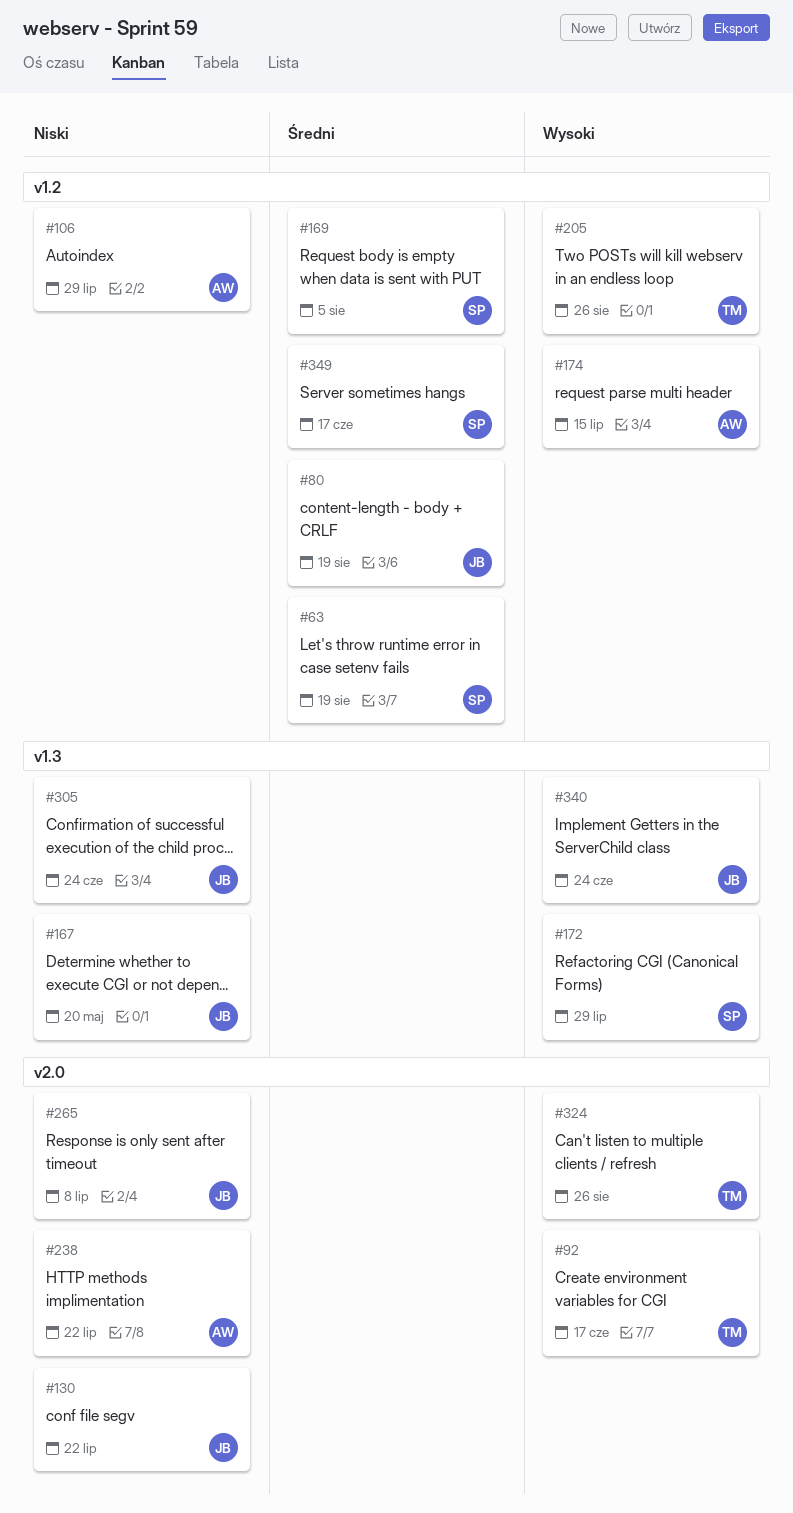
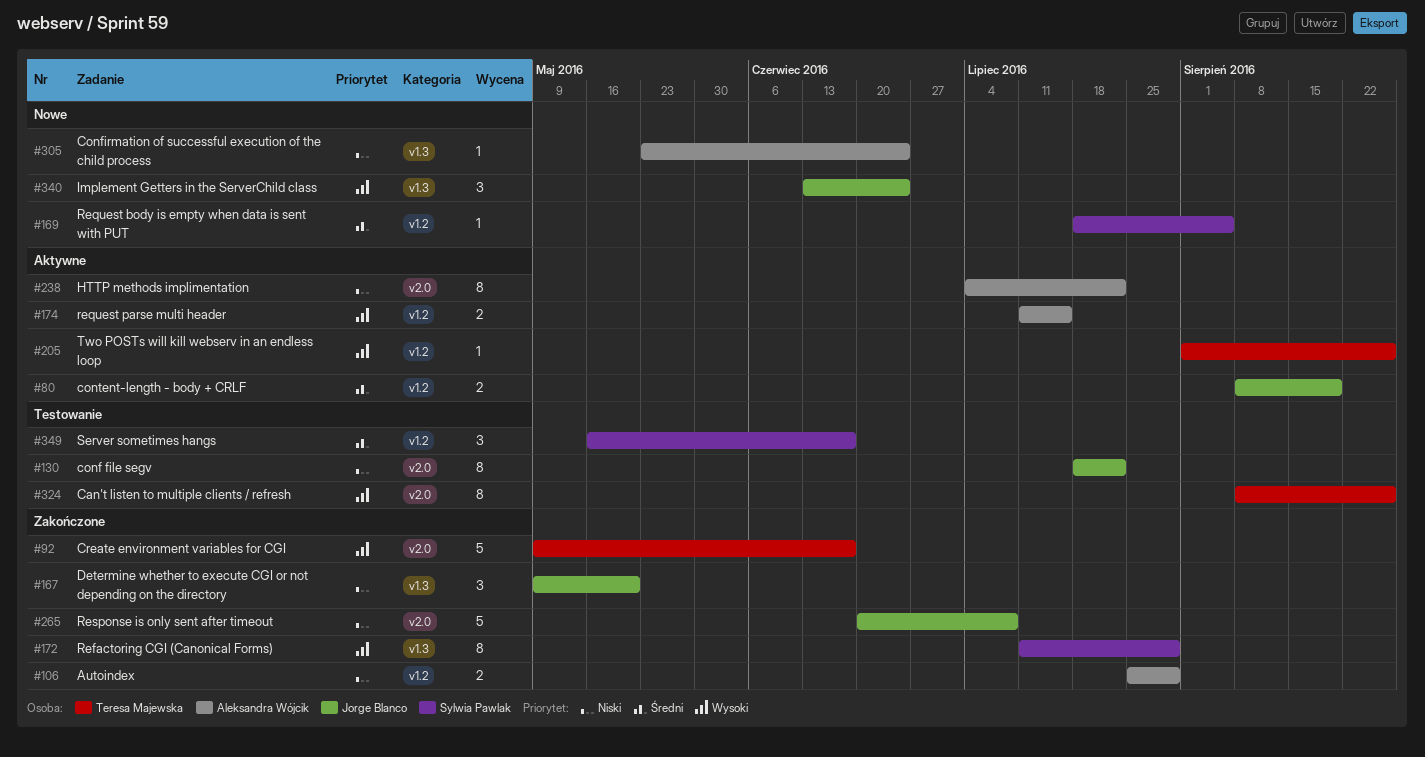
#63: present -> none
#305, owner: Jorge Blanco -> Aleksandra Wójcik

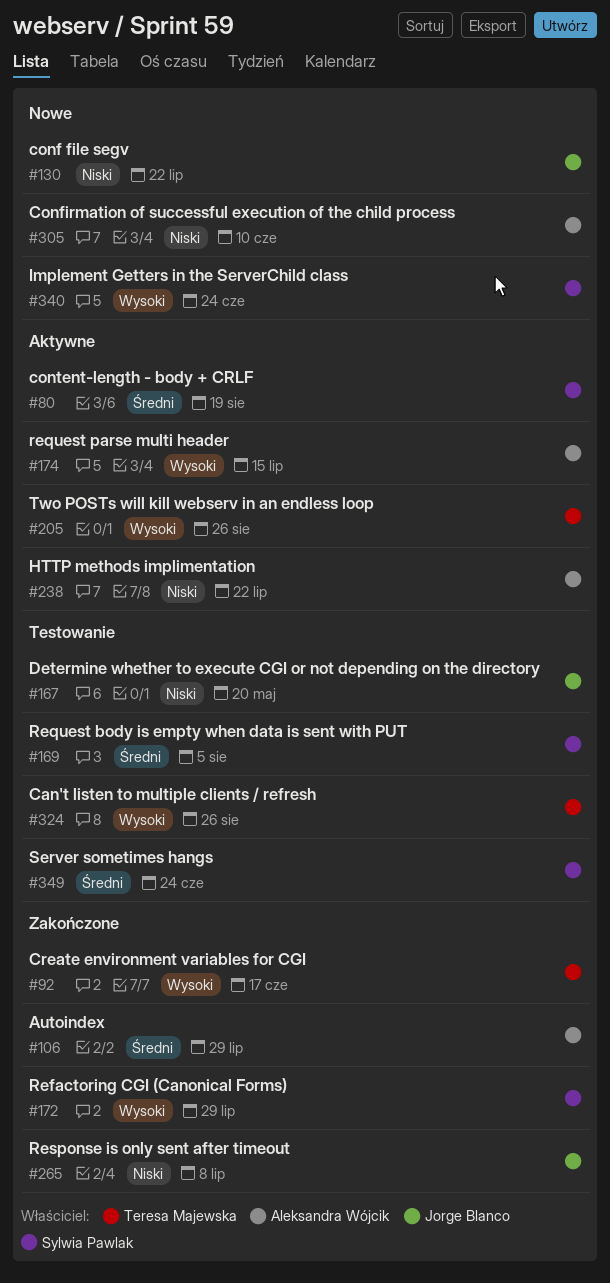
#80, owner: Jorge Blanco -> Sylwia Pawlak
#106, priority: Niski -> Średni
#130, status: Testowanie -> Nowe
#167, status: Zakończone -> Testowanie
#169, status: Nowe -> Testowanie
#305, due: Jun 24 -> Jun 10
#340, owner: Jorge Blanco -> Sylwia Pawlak
#349, due: Jun 17 -> Jun 24

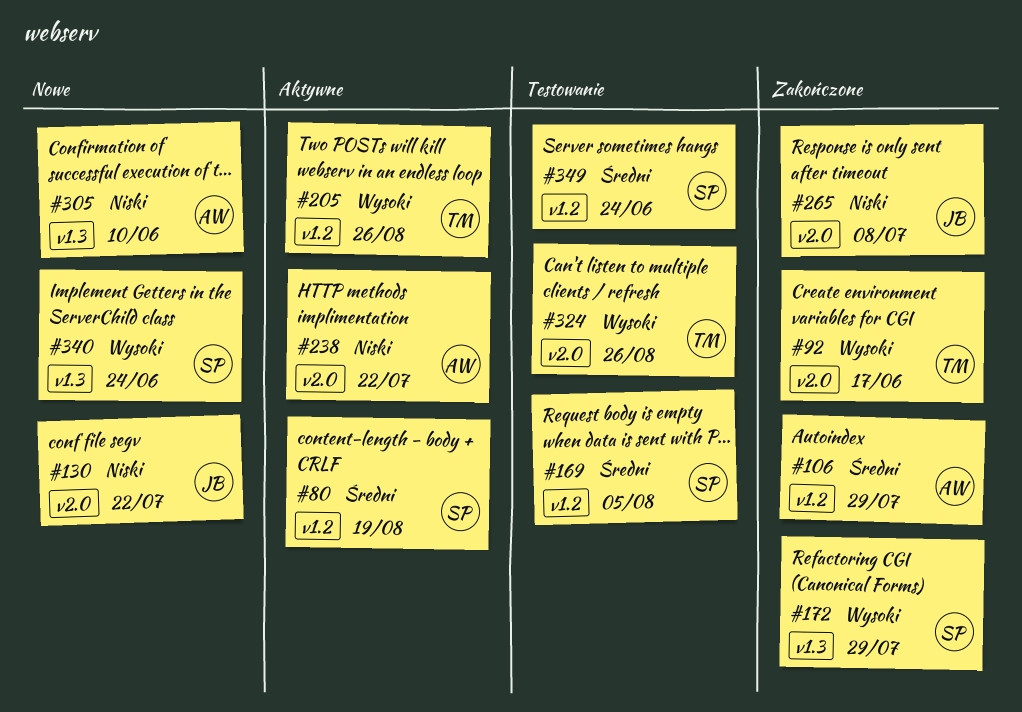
#167: present -> none
#174: present -> none

